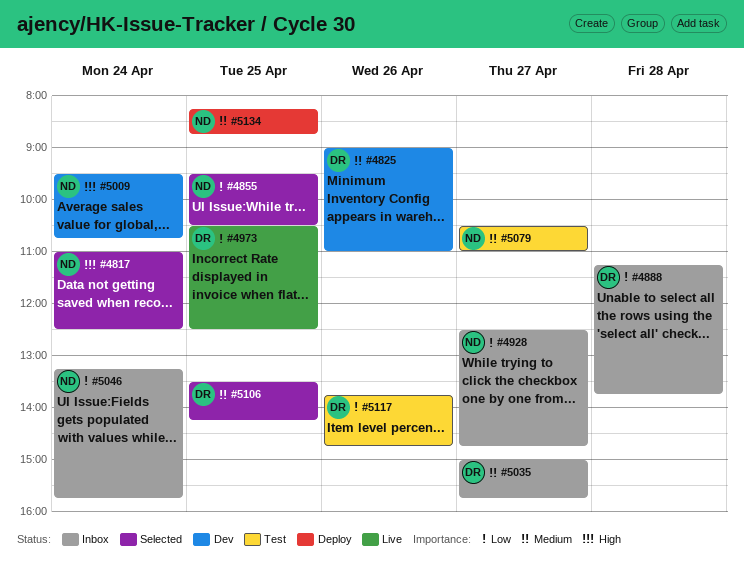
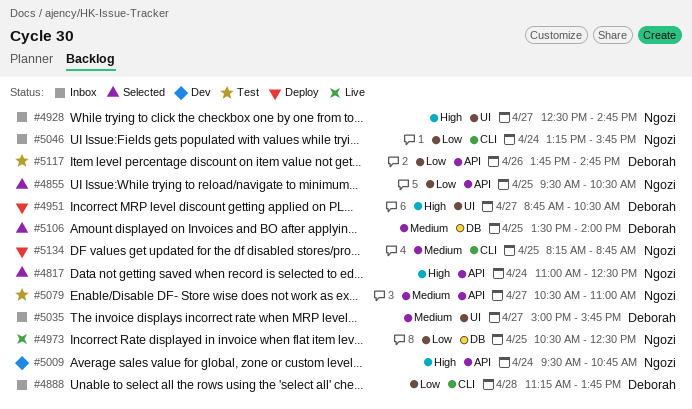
#4825: present -> none
#4928, priority: Low -> High
#4951: none -> present
#4973, owner: Deborah -> Ngozi
#5106, ends: 14:15 -> 14:00

